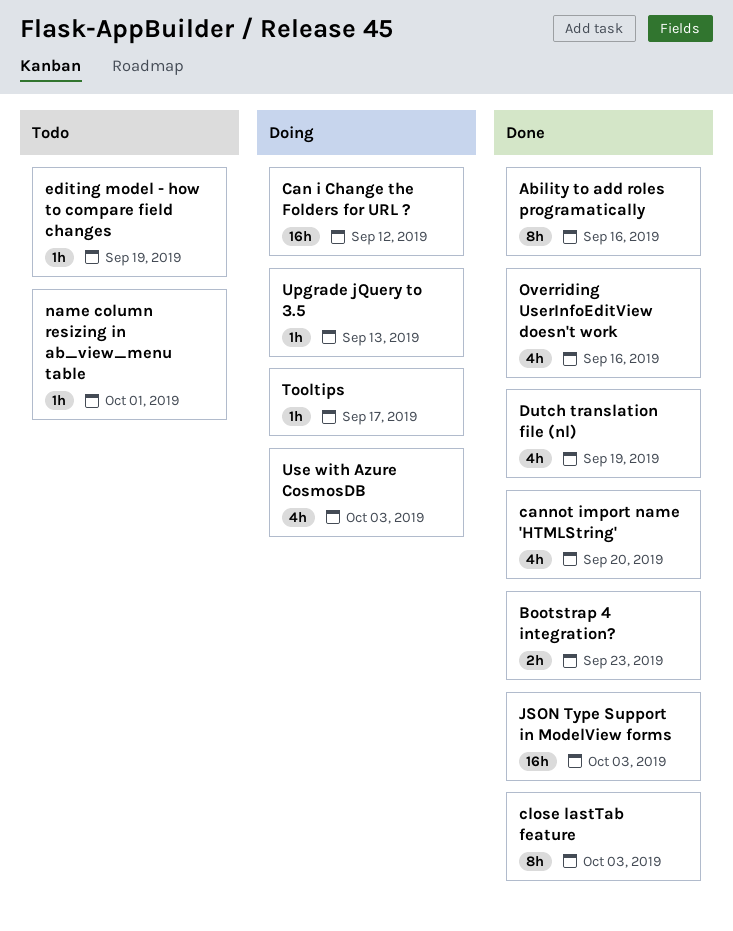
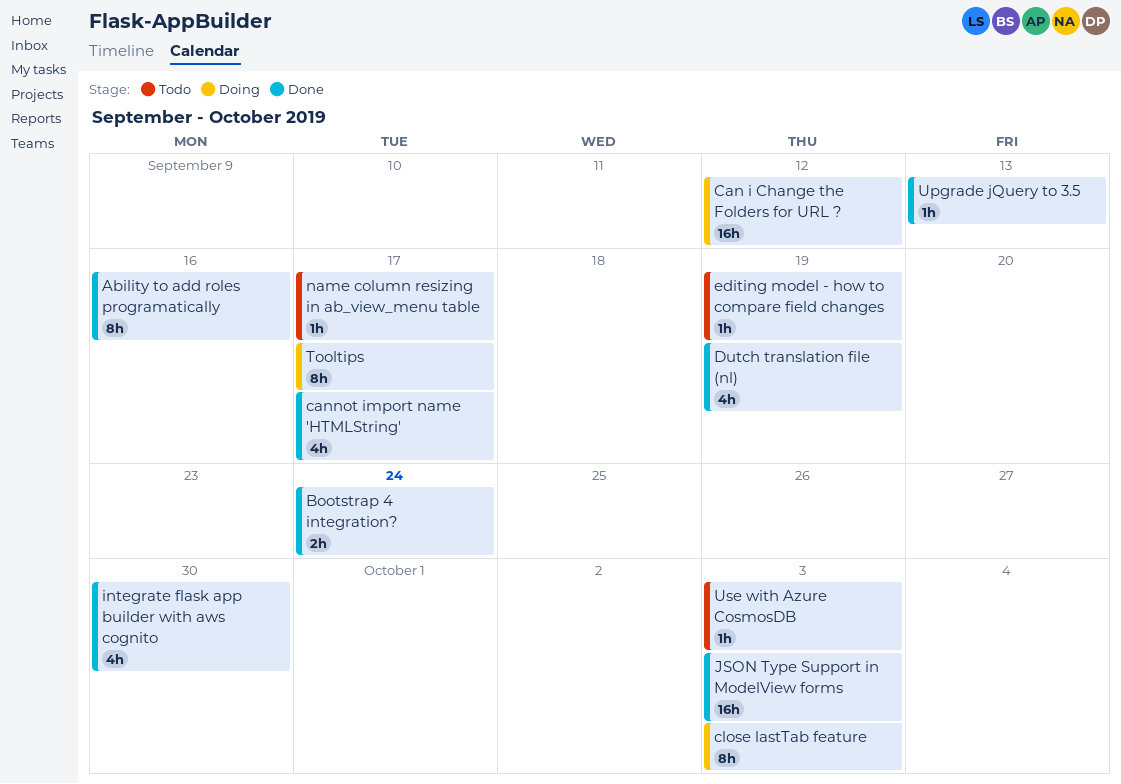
Bootstrap 4 integration?, due: Sep 23 -> Sep 24
cannot import name 'HTMLString', due: Sep 20 -> Sep 17
close lastTab feature, status: Done -> Doing
integrate flask app builder with aws cognito: none -> present
name column resizing in ab_view_menu table, due: Oct 1 -> Sep 17
Overriding UserInfoEditView doesn't work: present -> none
Tooltips, estimate: 1h -> 8h
Upgrade jQuery to 3.5, status: Doing -> Done
Use with Azure CosmosDB, status: Doing -> Todo
Use with Azure CosmosDB, estimate: 4h -> 1h

